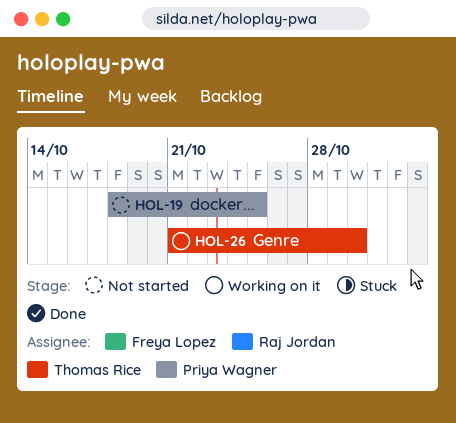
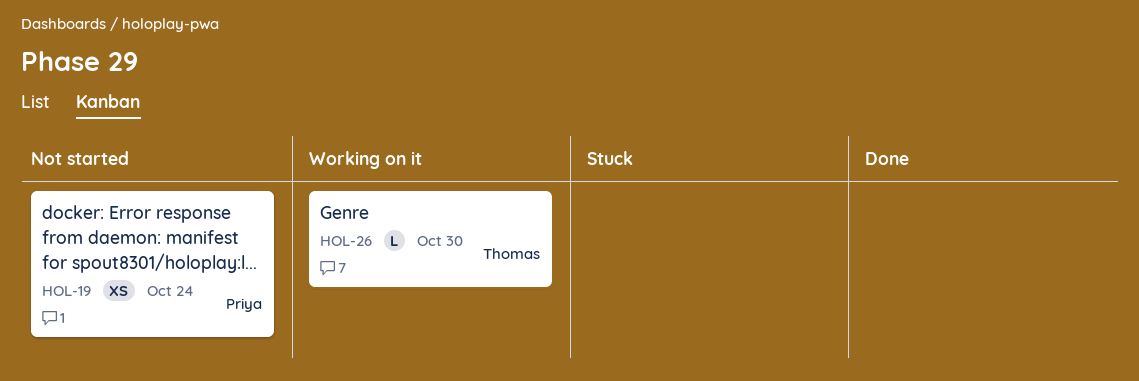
HOL-19, due: Oct 25 -> Oct 24

